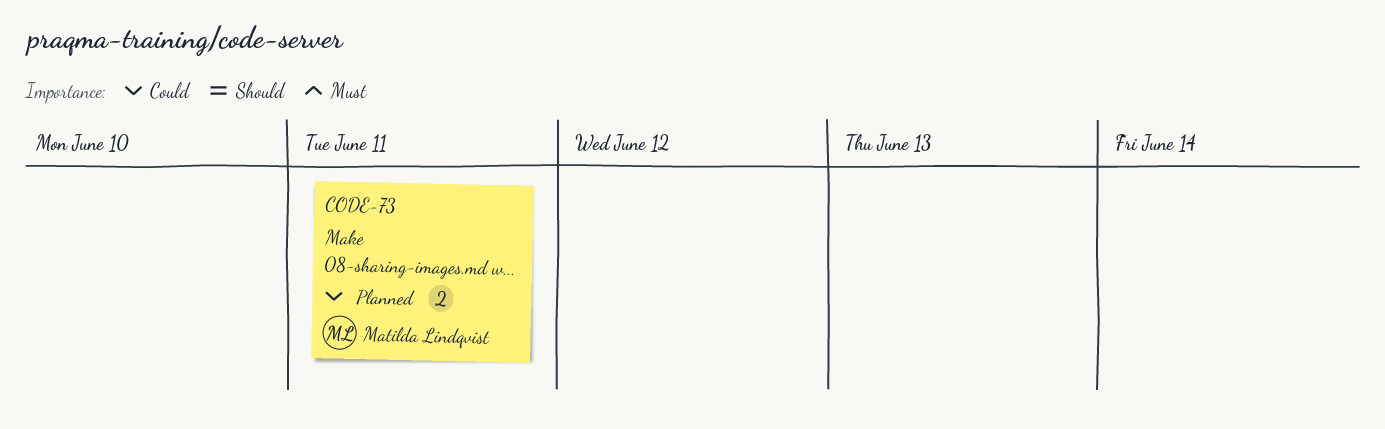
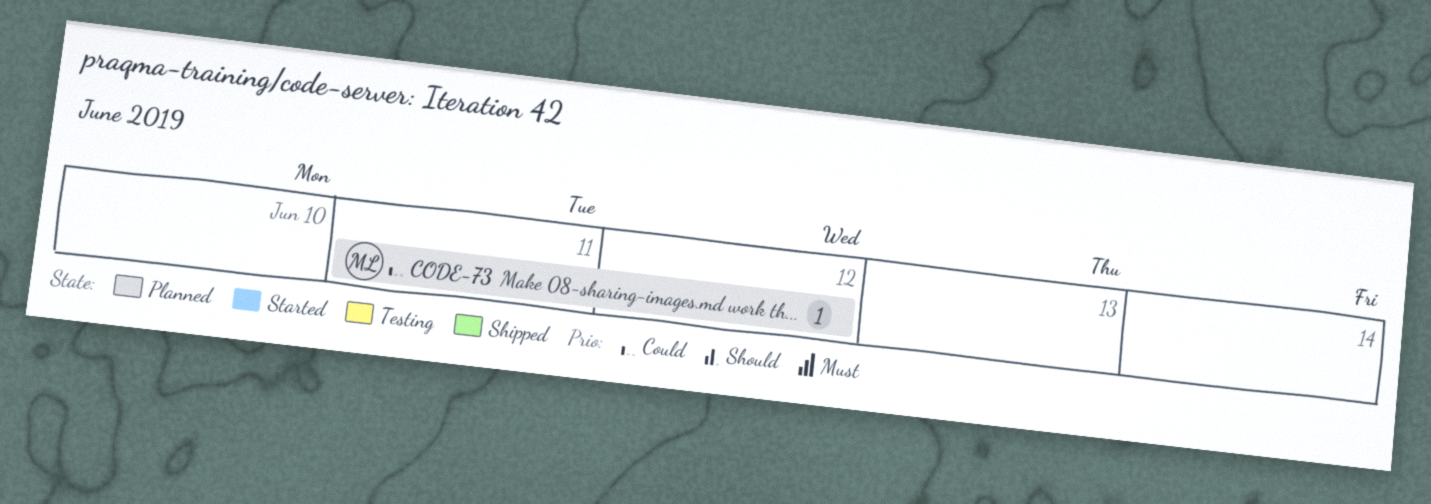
CODE-73, estimate: 2 -> 1
CODE-73, due: Jun 11 -> Jun 12

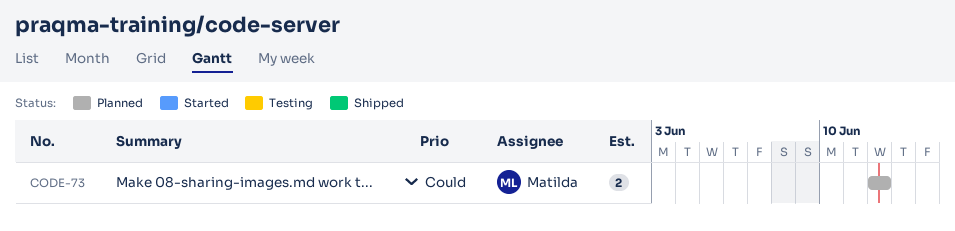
CODE-73, estimate: 1 -> 2
CODE-73, start: Jun 11 -> Jun 12

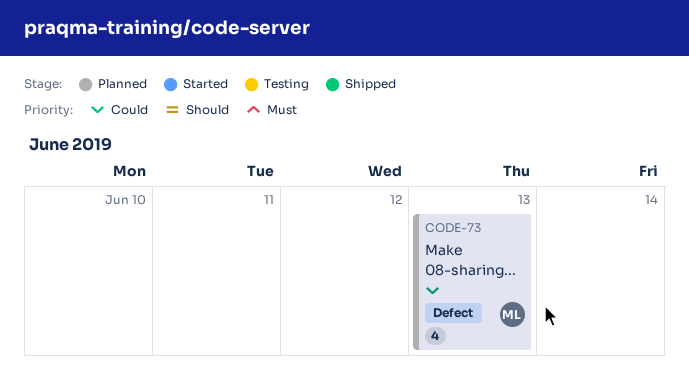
CODE-73, estimate: 2 -> 4
CODE-73, due: Jun 12 -> Jun 13

